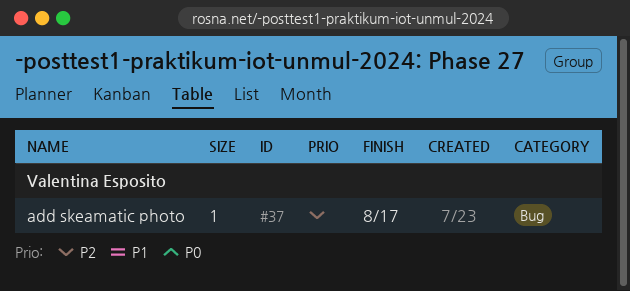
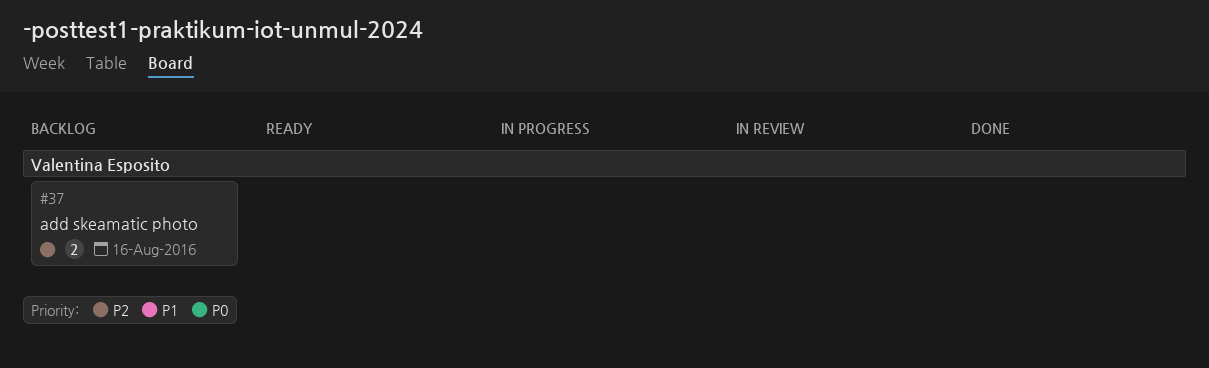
#37, estimate: 1 -> 2
#37, due: Aug 17 -> Aug 16

